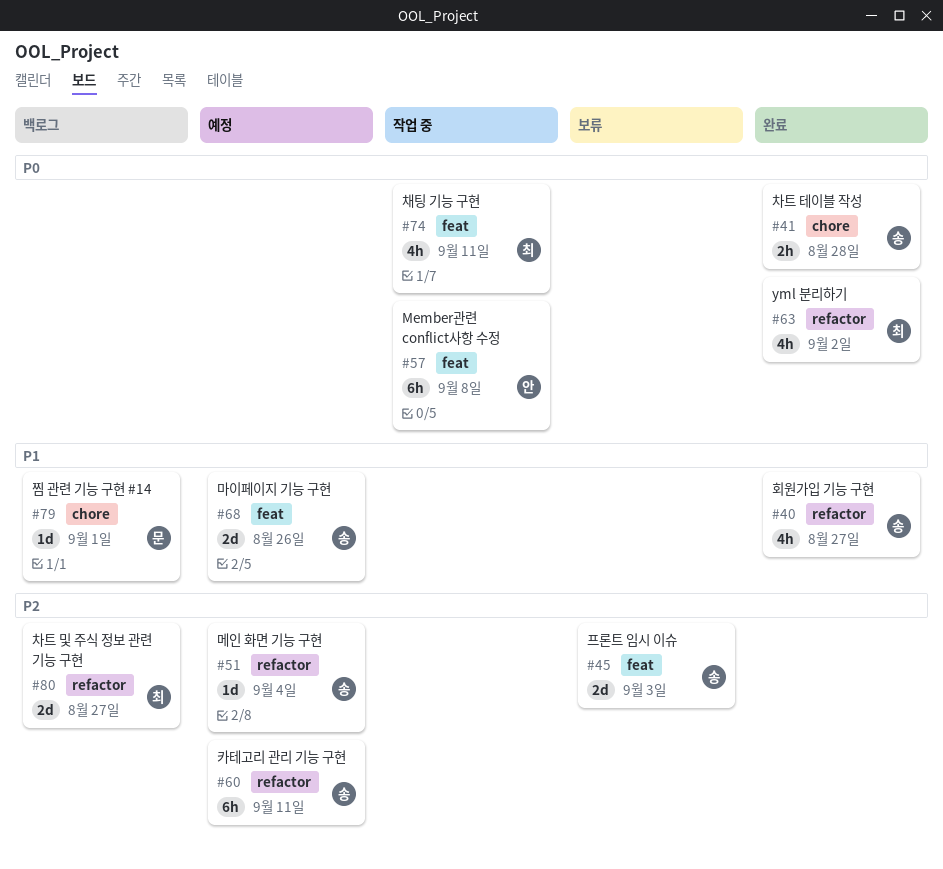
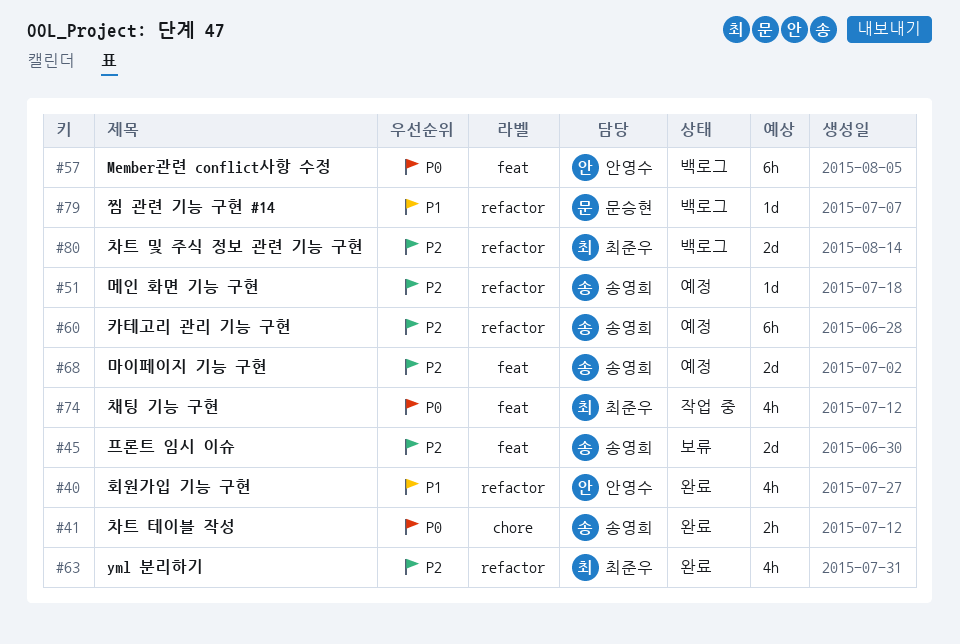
#40, owner: 송영희 -> 안영수
#57, status: 작업 중 -> 백로그
#63, priority: P0 -> P2
#68, priority: P1 -> P2
#79, label: chore -> refactor

